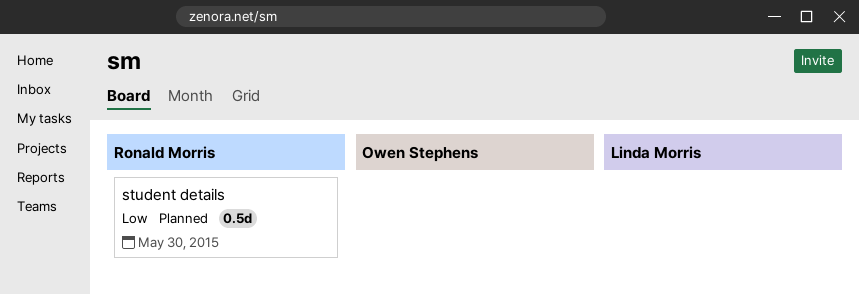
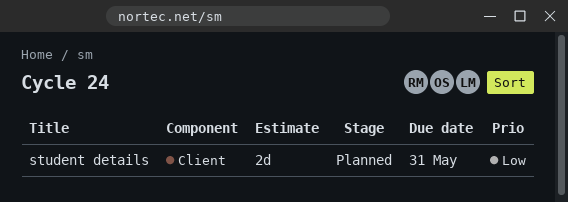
student details, estimate: 0.5d -> 2d
student details, due: May 30 -> May 31

